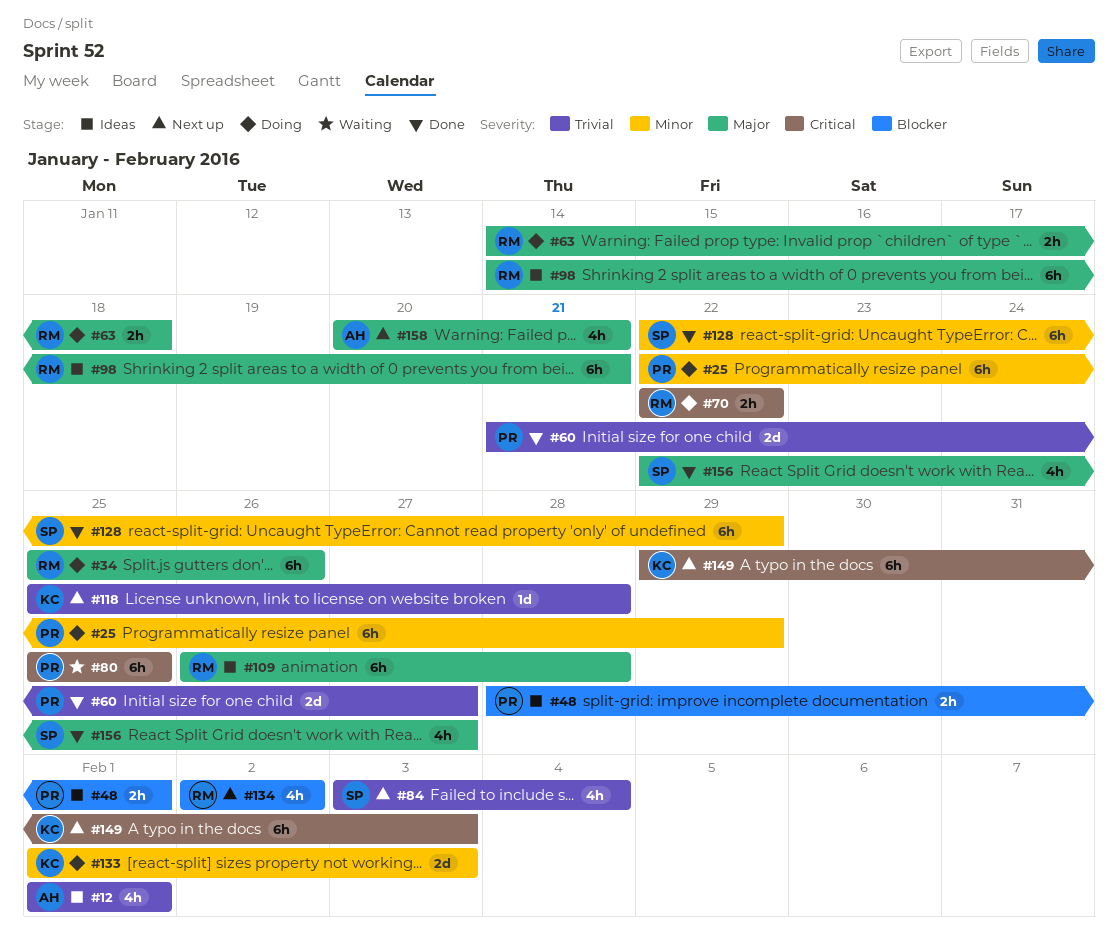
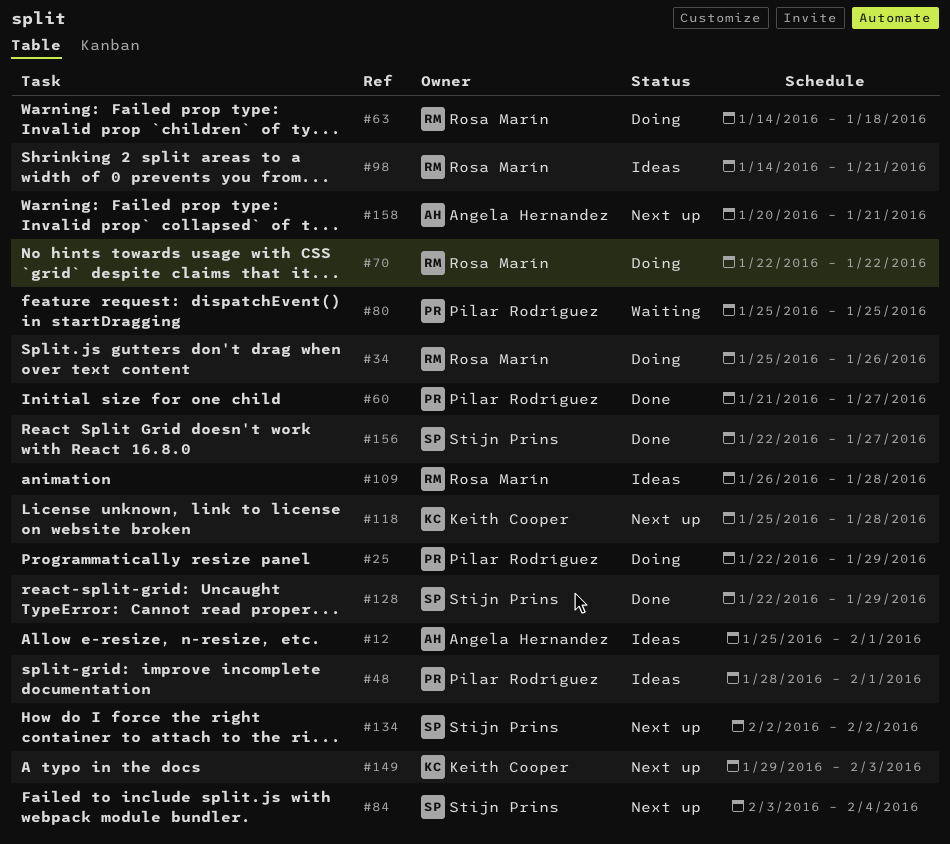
#12, start: Feb 1 -> Jan 25
#133: present -> none
#134, owner: Rosa Marín -> Stijn Prins

